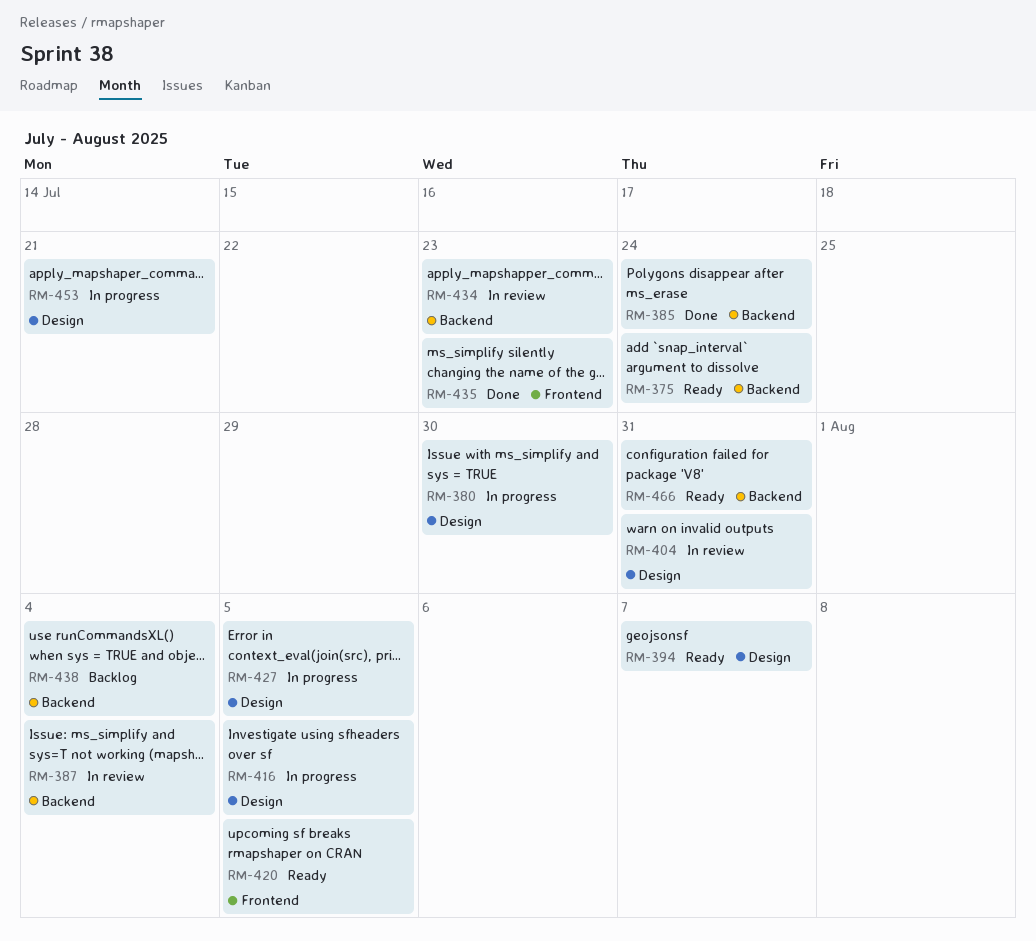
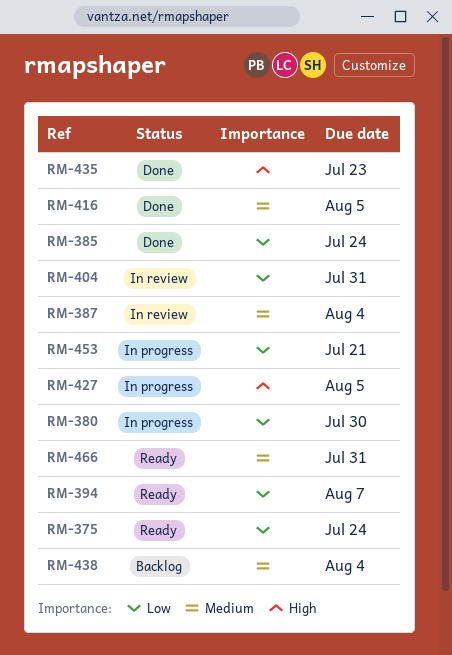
RM-416, status: In progress -> Done
RM-420: present -> none
RM-434: present -> none

